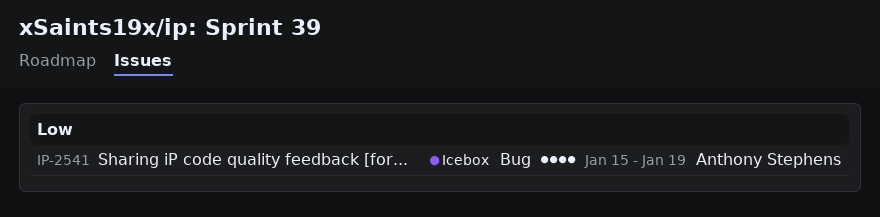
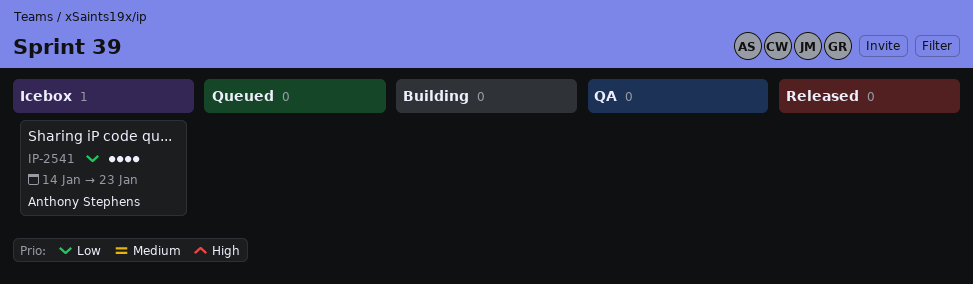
IP-2541, start: Jan 15 -> Jan 14
IP-2541, due: Jan 19 -> Jan 23

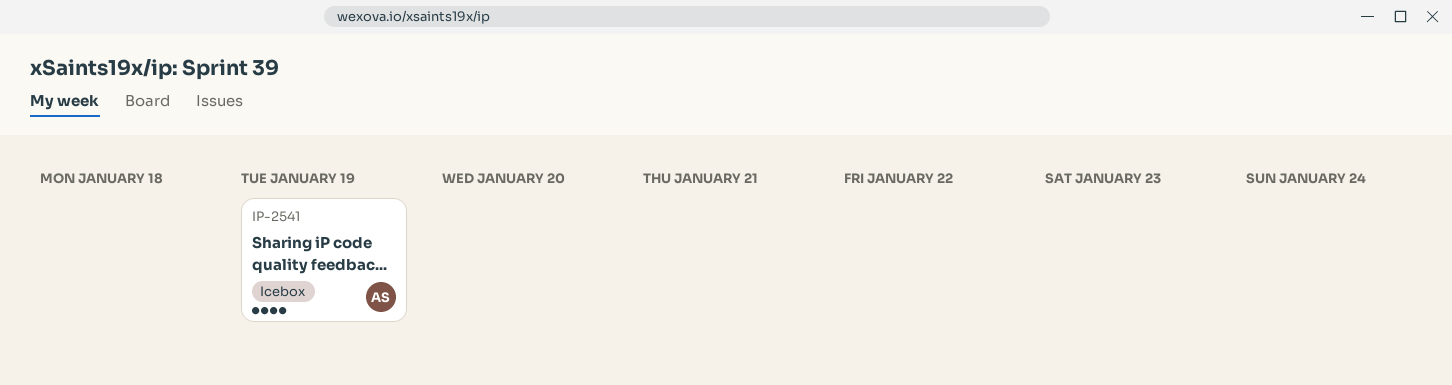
IP-2541, due: Jan 23 -> Jan 19

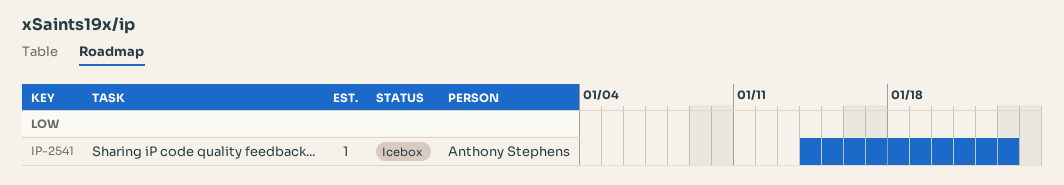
IP-2541, estimate: 4 -> 1
IP-2541, due: Jan 19 -> Jan 23

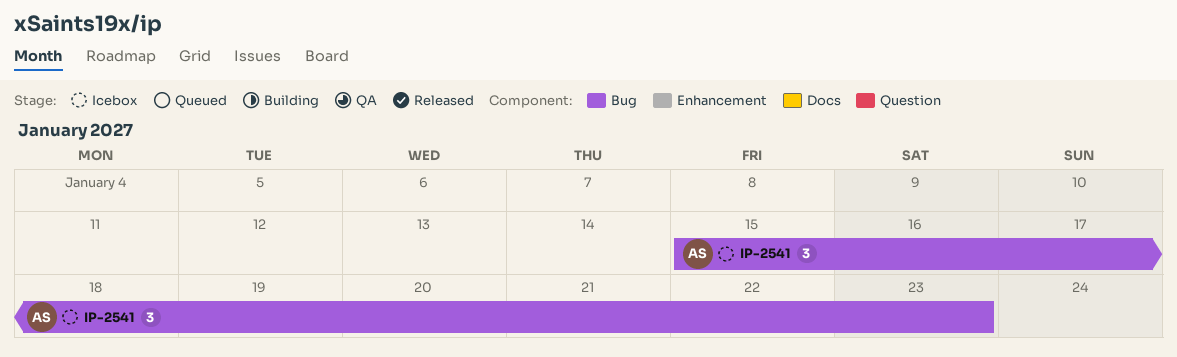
IP-2541, estimate: 1 -> 3
IP-2541, start: Jan 14 -> Jan 15

